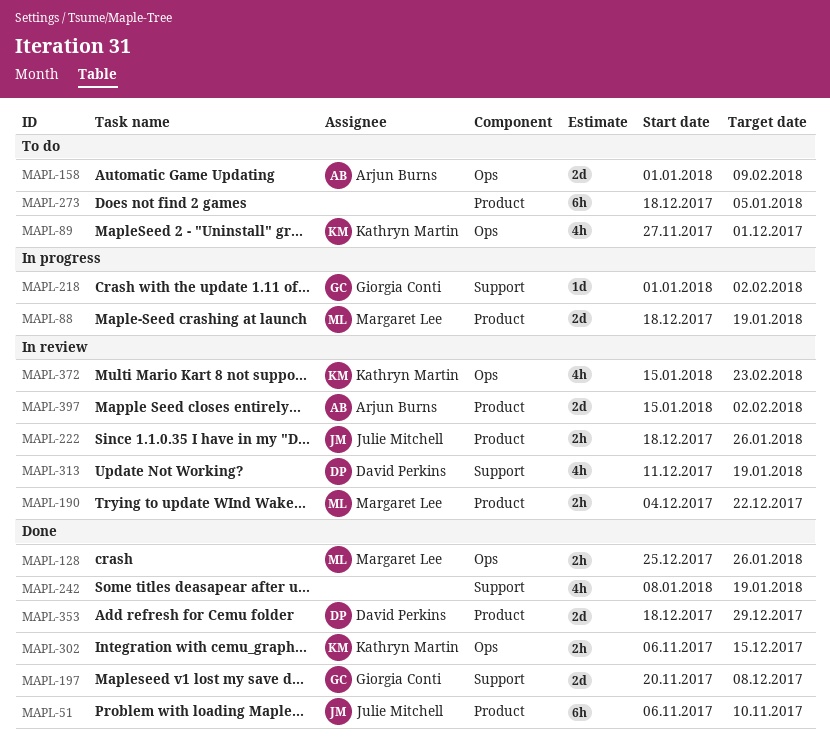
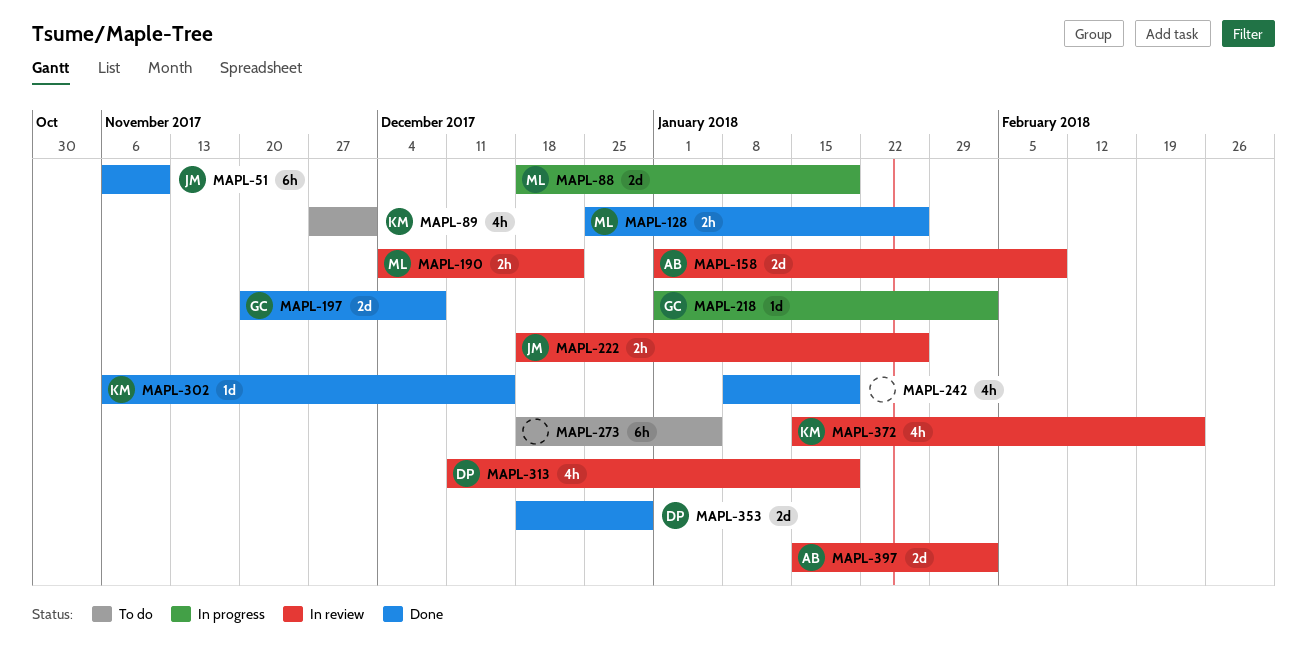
MAPL-158, status: To do -> In review
MAPL-302, estimate: 2h -> 1d

